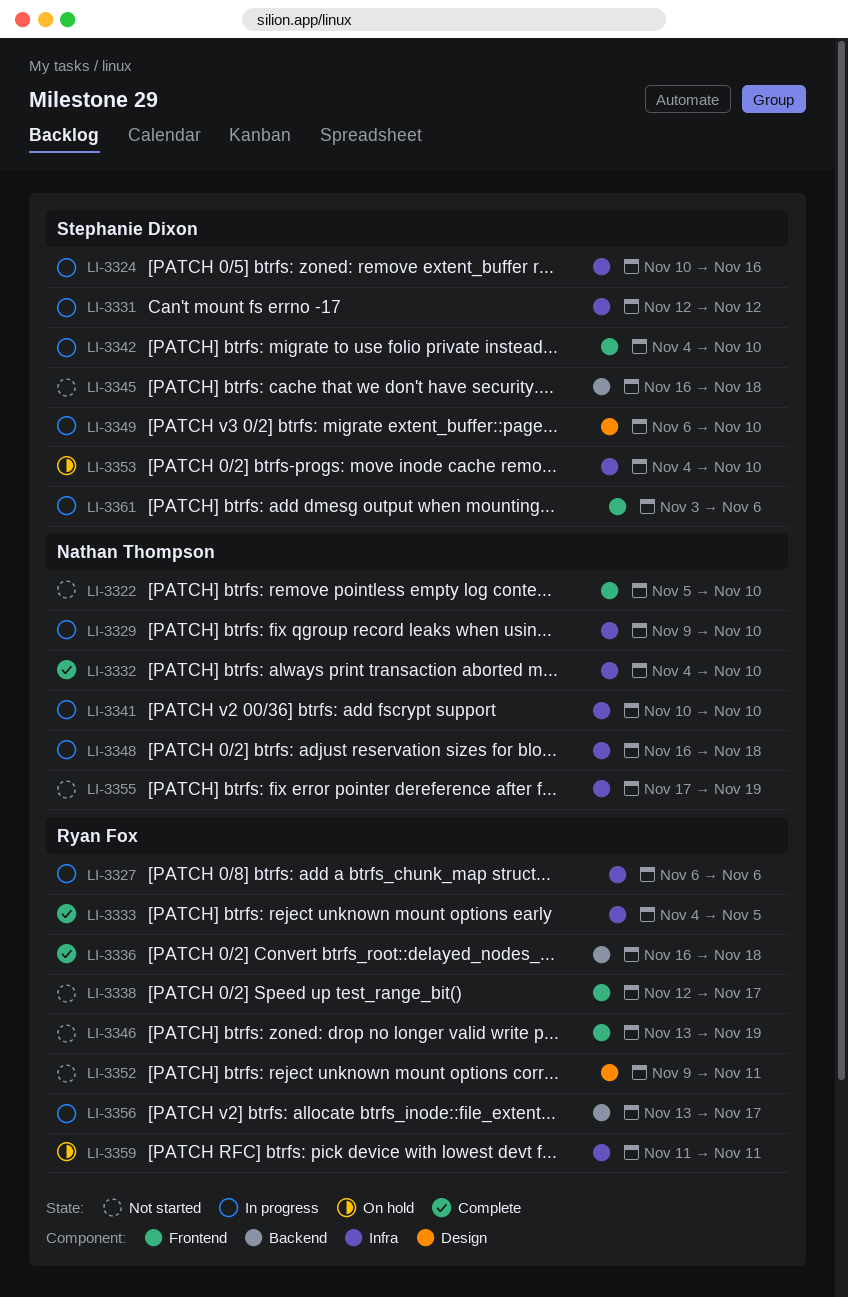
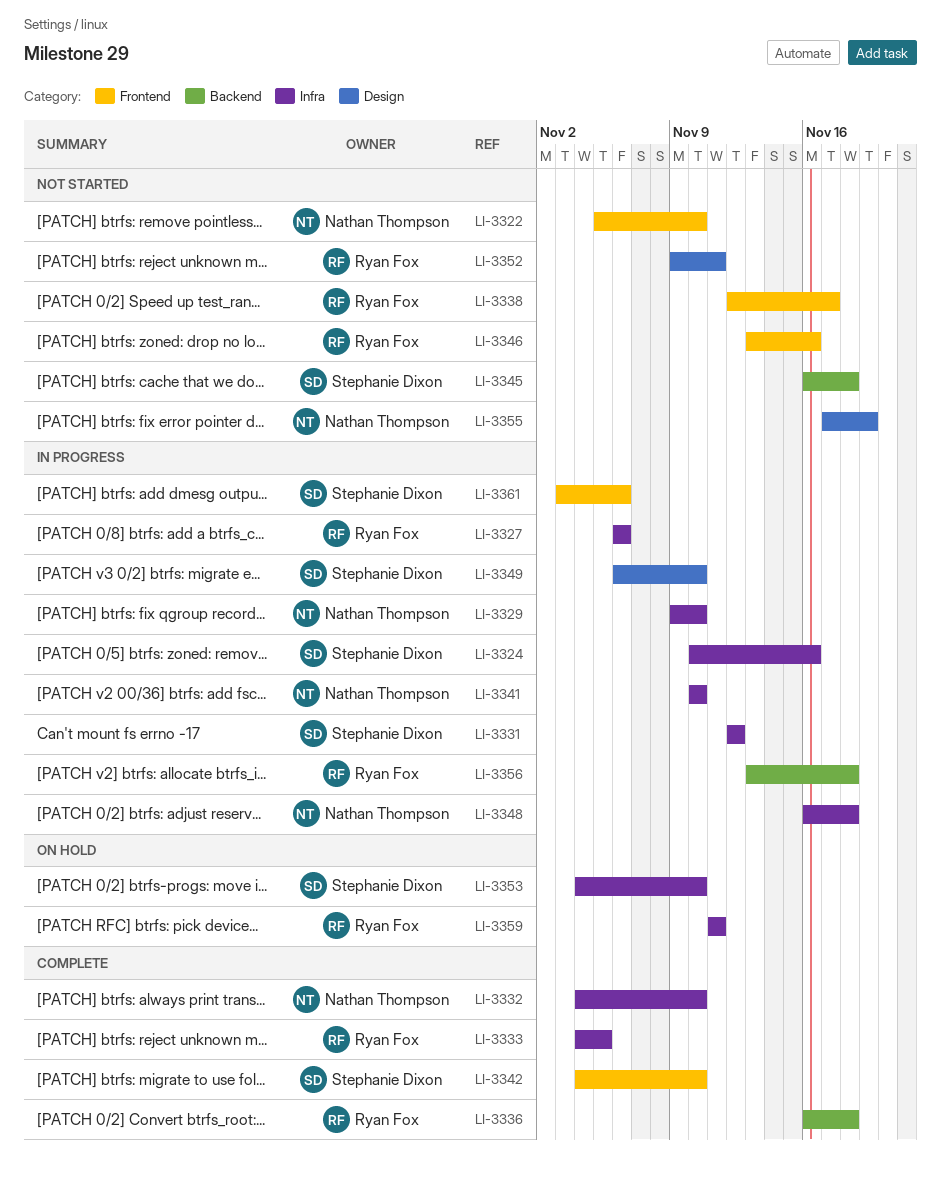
LI-3342, status: In progress -> Complete
LI-3346, due: Nov 19 -> Nov 16
LI-3355, label: Infra -> Design
LI-3356, due: Nov 17 -> Nov 18

